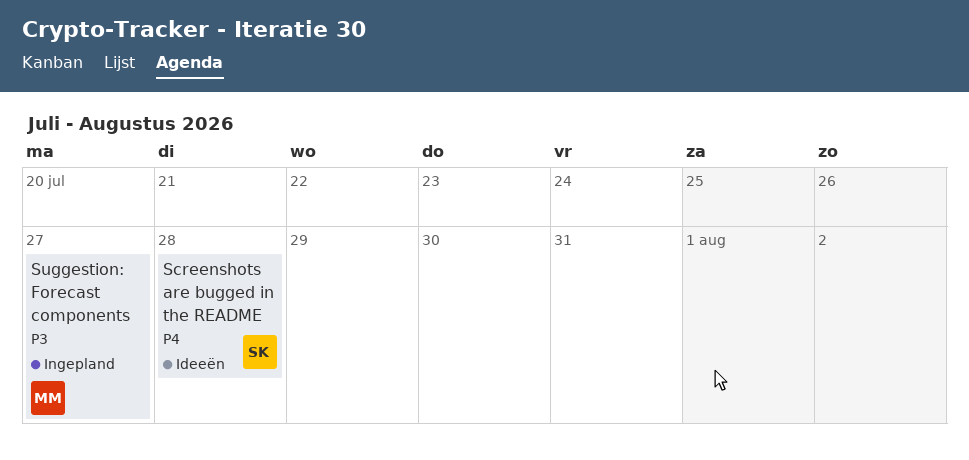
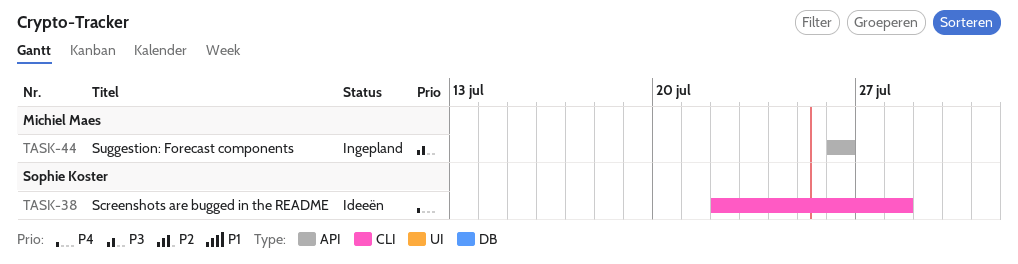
Suggestion: Forecast components, due: Jul 27 -> Jul 26

